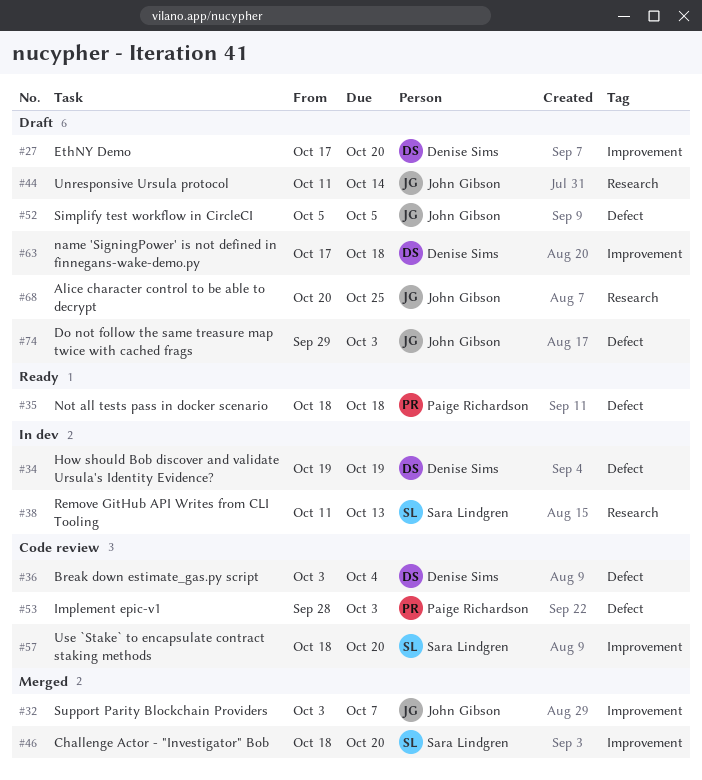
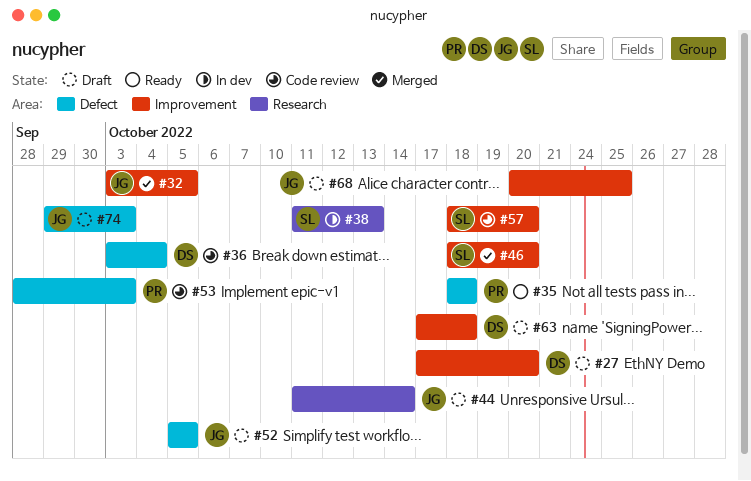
#32, due: Oct 7 -> Oct 5
#34: present -> none
#68, label: Research -> Improvement

